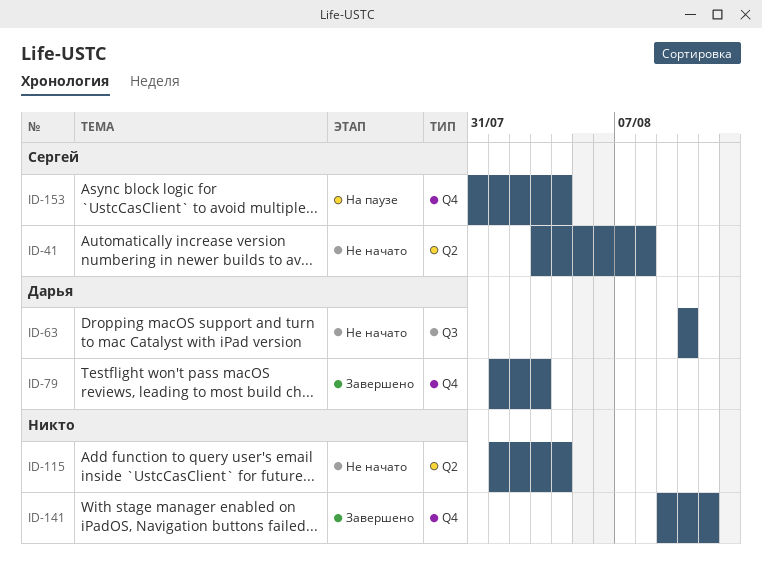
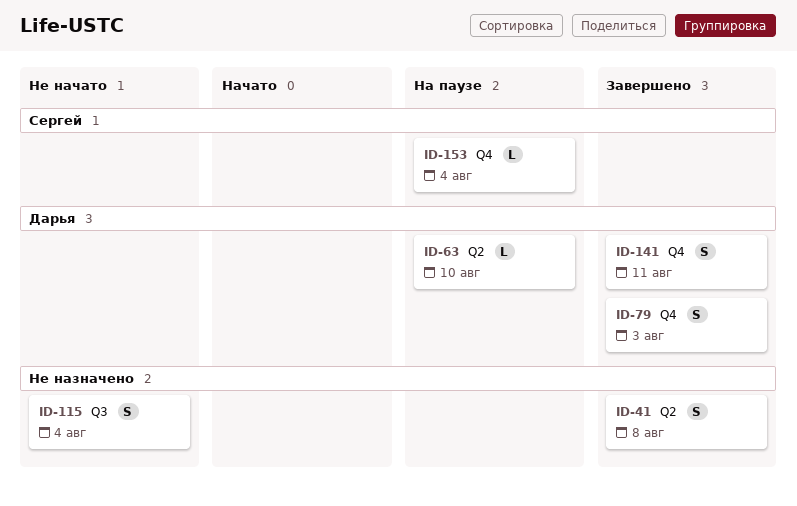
ID-41, status: Не начато -> Завершено
ID-41, owner: Сергей -> none
ID-63, status: Не начато -> На паузе
ID-63, label: Q3 -> Q2
ID-115, label: Q2 -> Q3
ID-141, owner: none -> Дарья

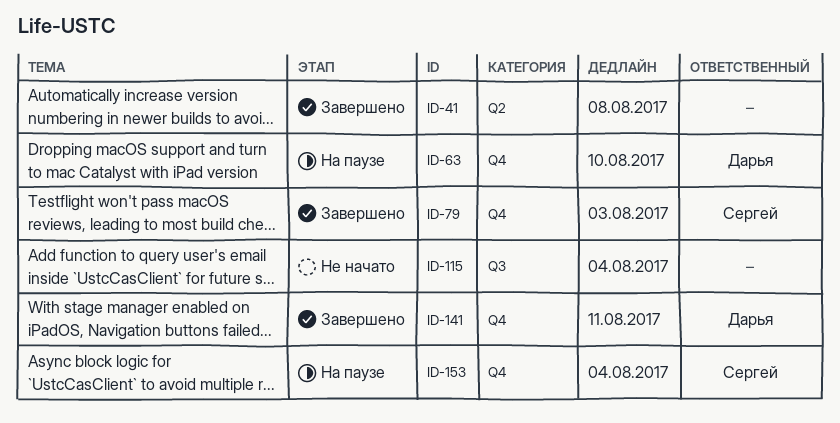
ID-63, label: Q2 -> Q4
ID-79, owner: Дарья -> Сергей

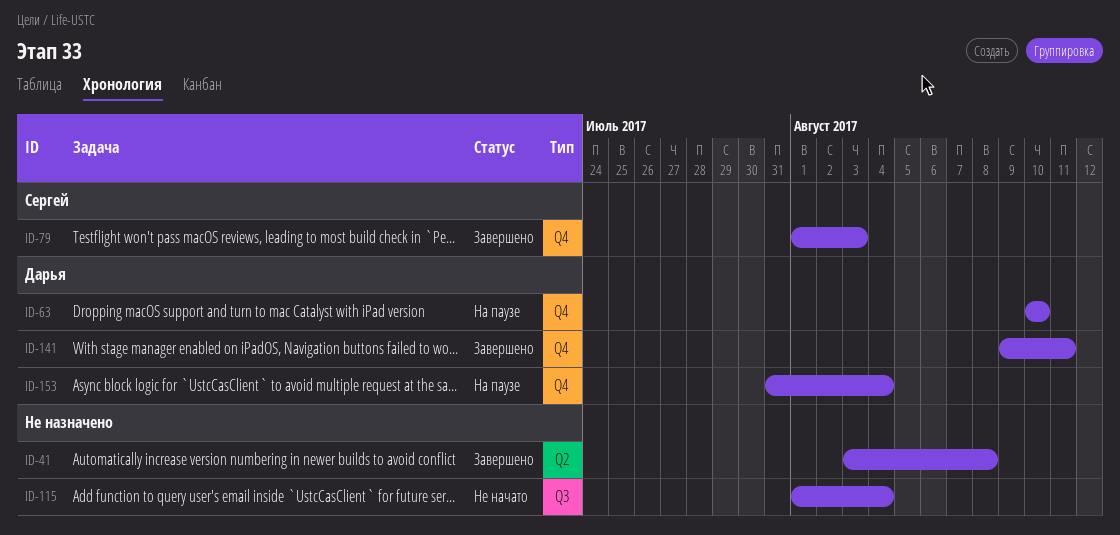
ID-153, owner: Сергей -> Дарья

